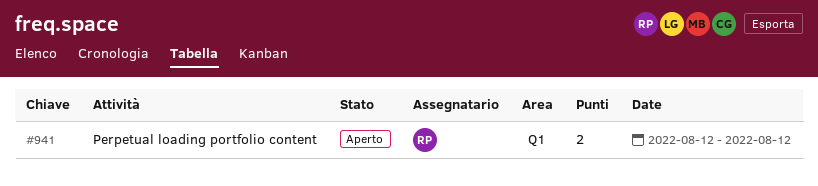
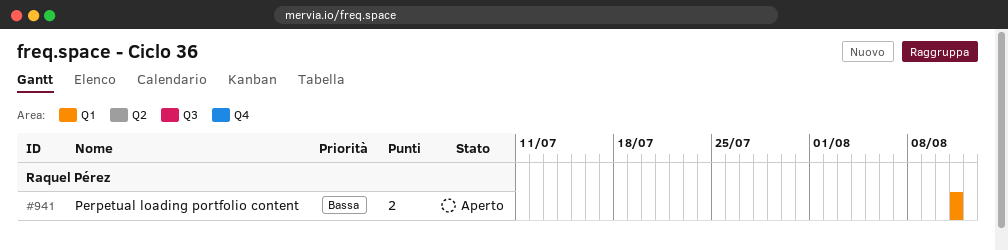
#941, start: Aug 12 -> Aug 11
#941, due: Aug 12 -> Aug 11

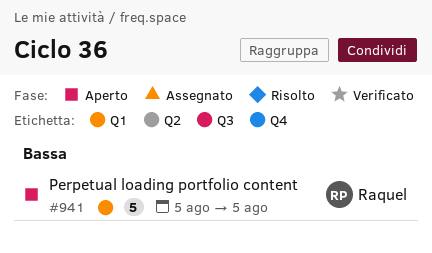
#941, estimate: 2 -> 5
#941, start: Aug 11 -> Aug 5
#941, due: Aug 11 -> Aug 5

